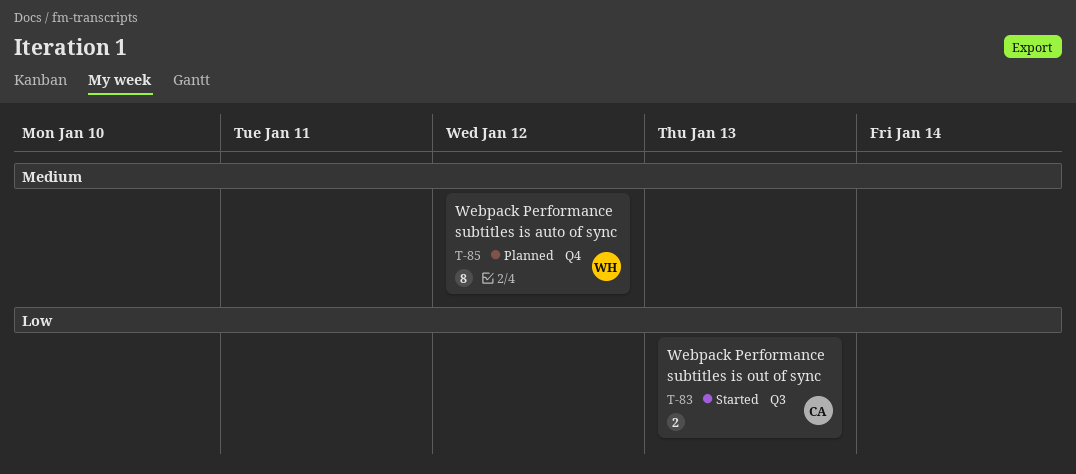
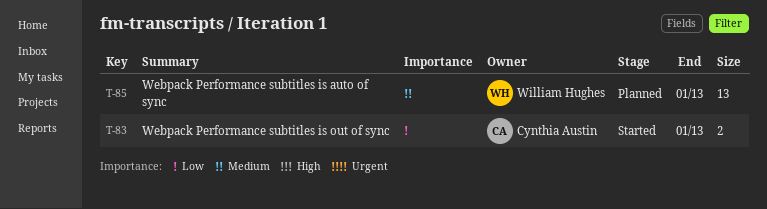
T-85, estimate: 8 -> 13
T-85, due: Jan 12 -> Jan 13

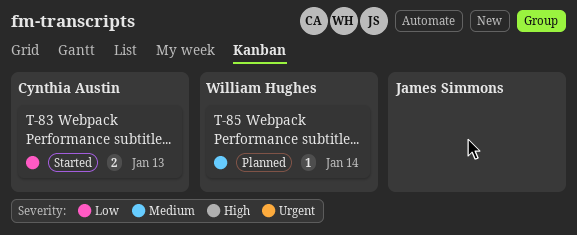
T-85, estimate: 13 -> 1
T-85, due: Jan 13 -> Jan 14

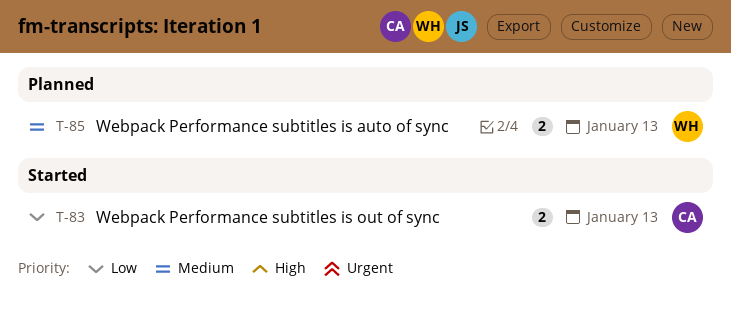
T-85, estimate: 1 -> 2
T-85, due: Jan 14 -> Jan 13

